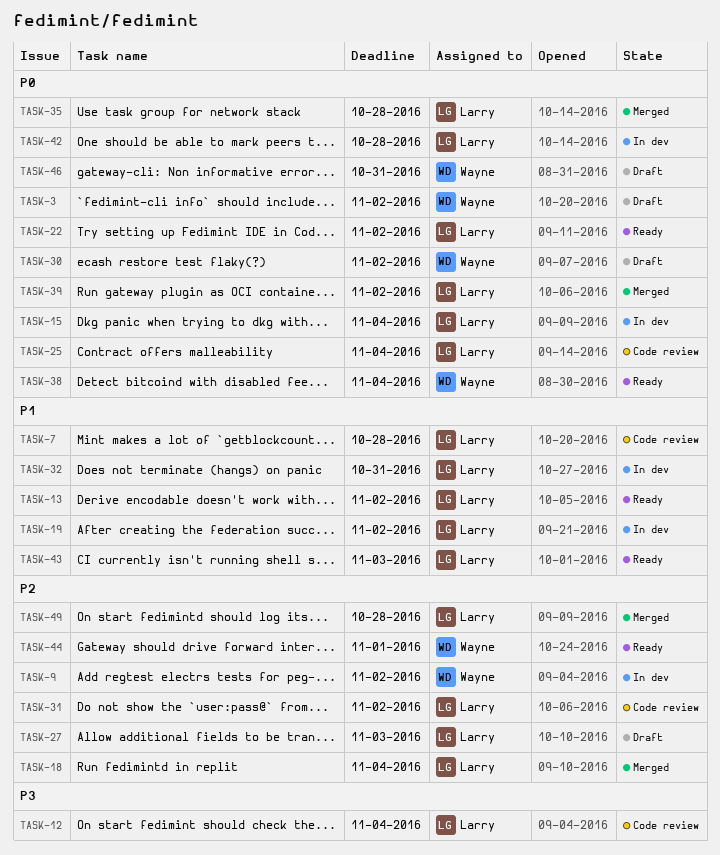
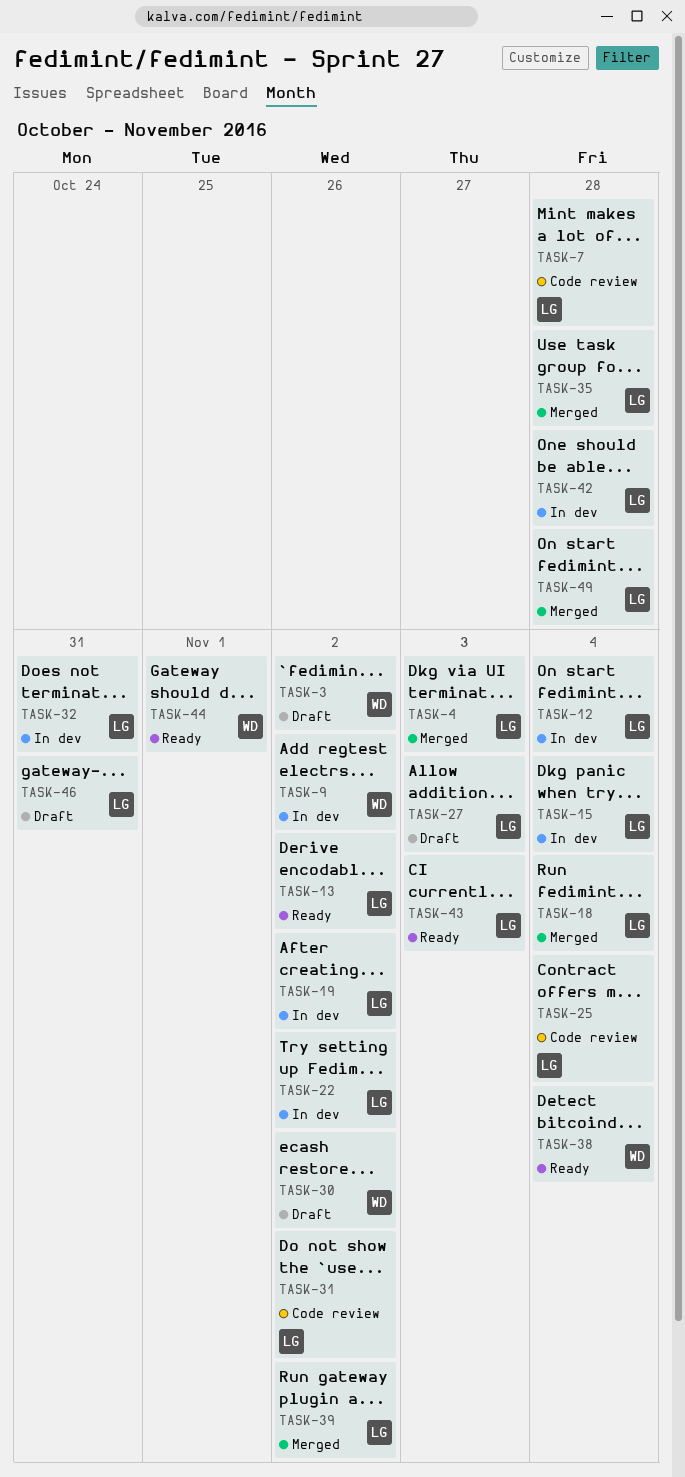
TASK-4: none -> present
TASK-12, status: Code review -> In dev
TASK-22, status: Ready -> In dev
TASK-46, owner: Wayne -> Larry

